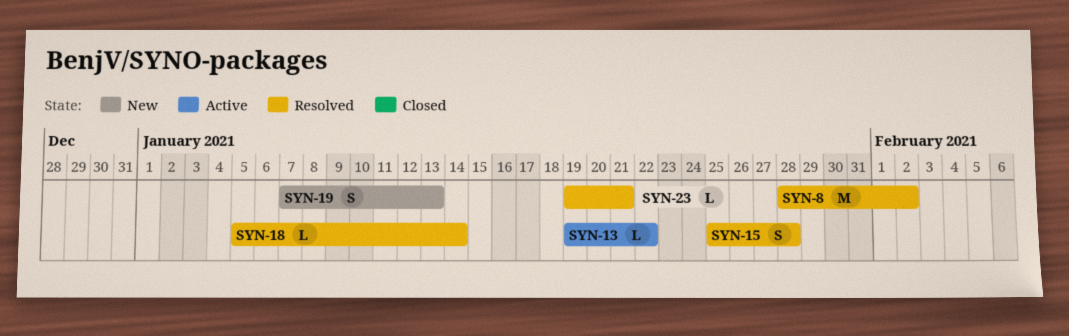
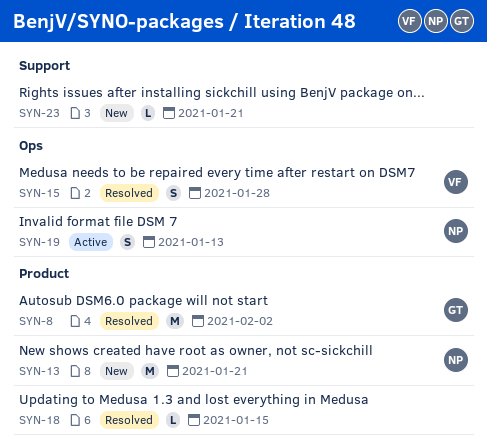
SYN-13, status: Active -> New
SYN-13, estimate: L -> M
SYN-13, due: Jan 22 -> Jan 21
SYN-18, due: Jan 14 -> Jan 15
SYN-19, status: New -> Active
SYN-23, status: Resolved -> New

